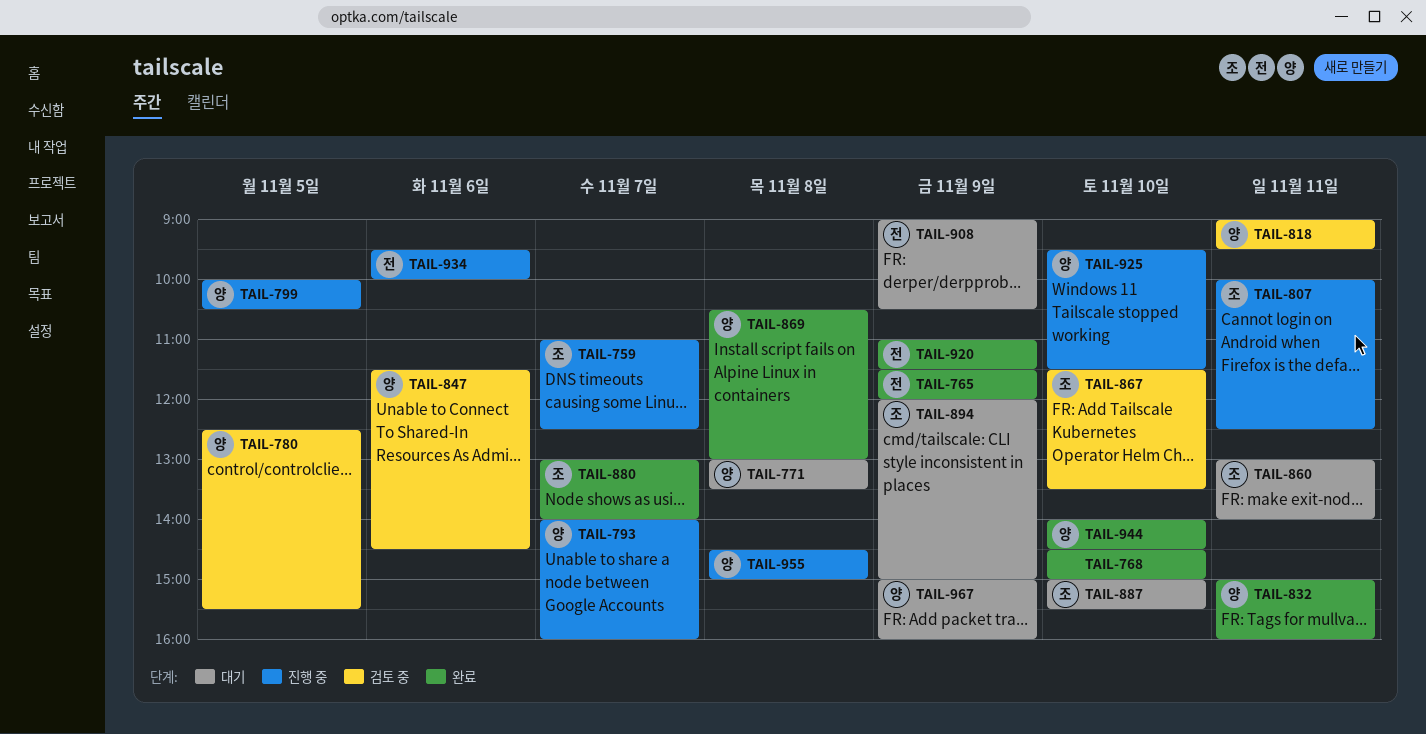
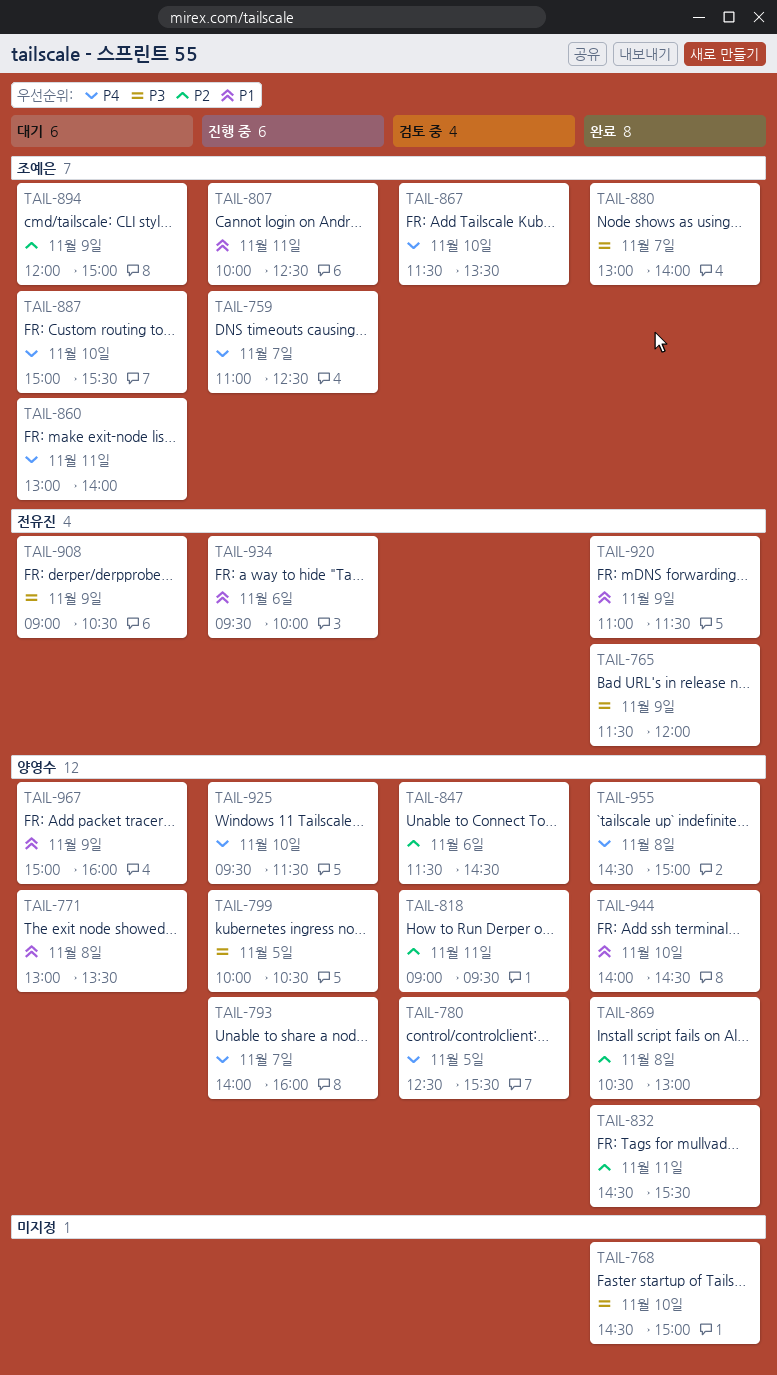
TAIL-832, begins: 15:00 -> 14:30
TAIL-832, ends: 16:00 -> 15:30
TAIL-955, status: 진행 중 -> 완료

